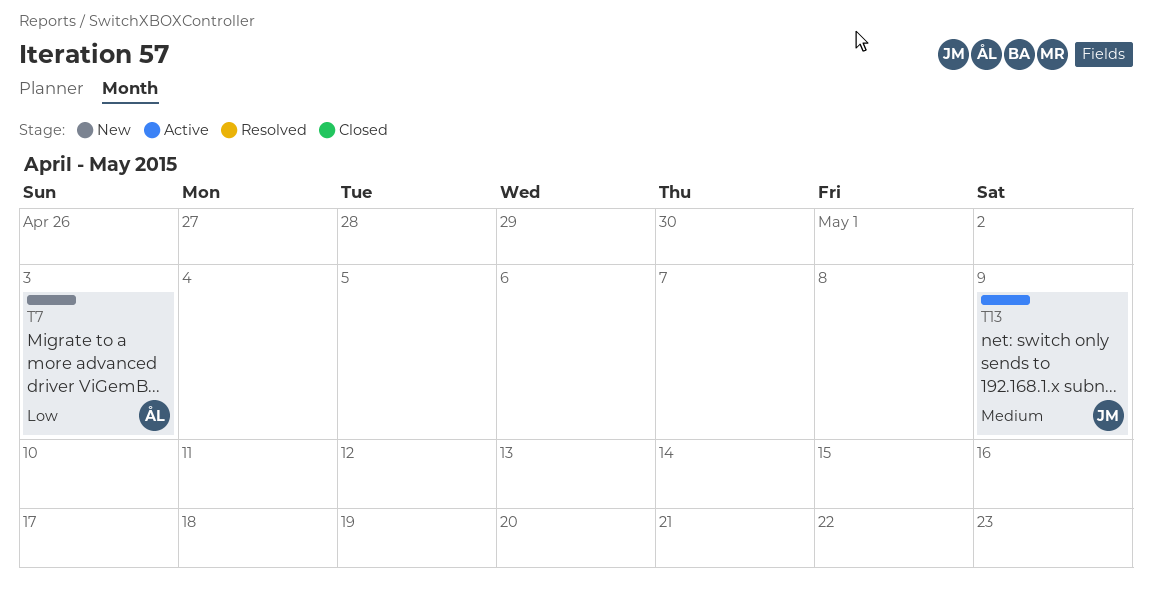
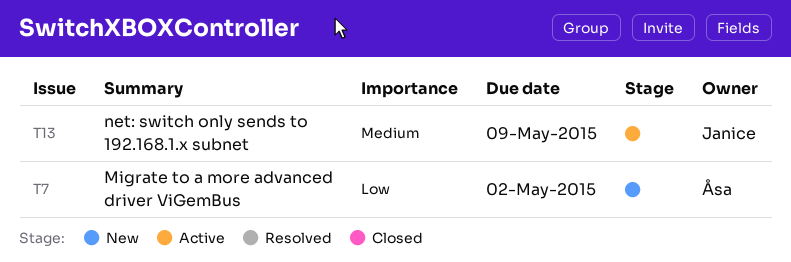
T7, due: May 3 -> May 2

